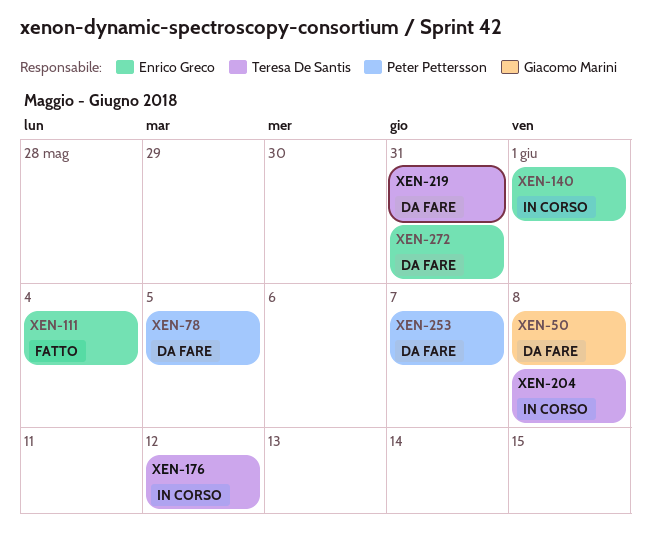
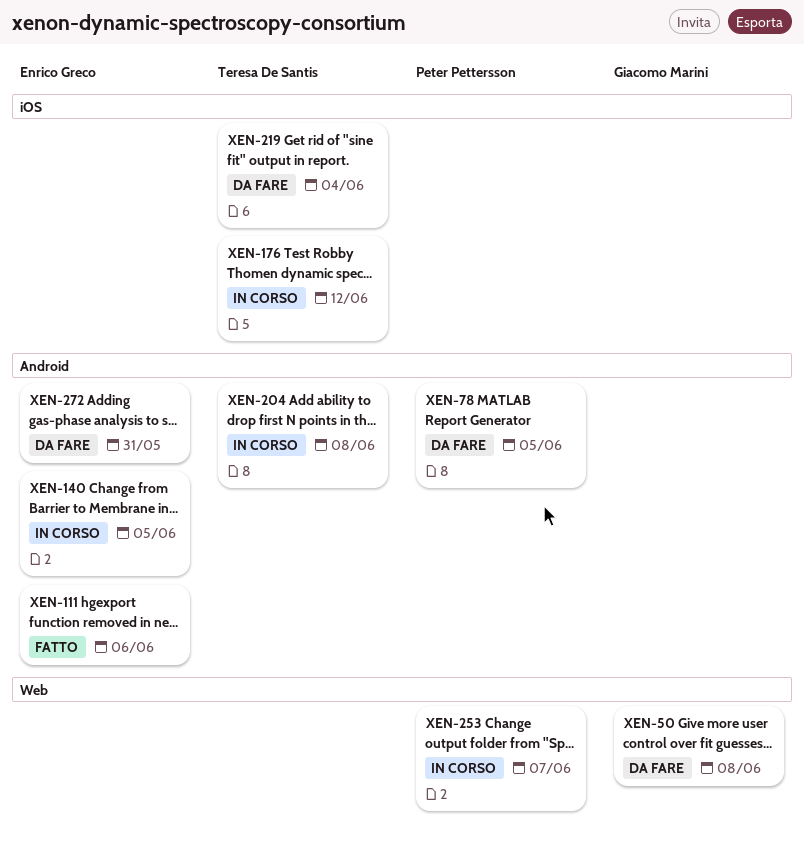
XEN-111, due: Jun 4 -> Jun 6
XEN-140, due: Jun 1 -> Jun 5
XEN-219, due: May 31 -> Jun 4
XEN-253, status: Da fare -> In corso

